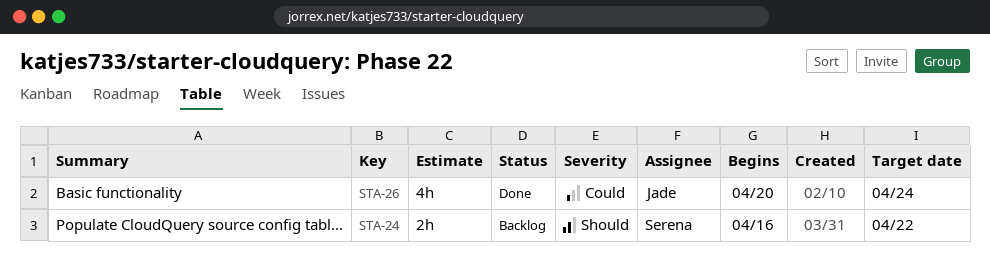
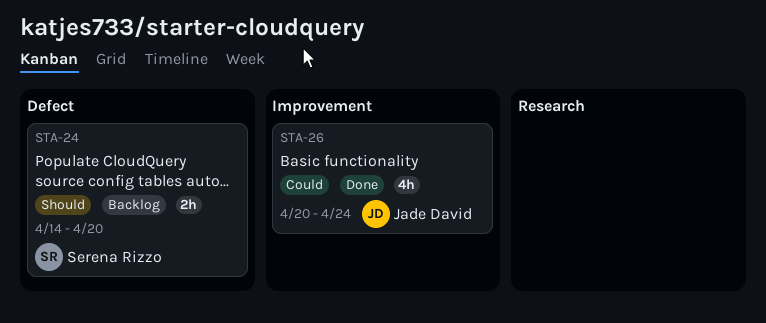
STA-24, start: Apr 16 -> Apr 14
STA-24, due: Apr 22 -> Apr 20

